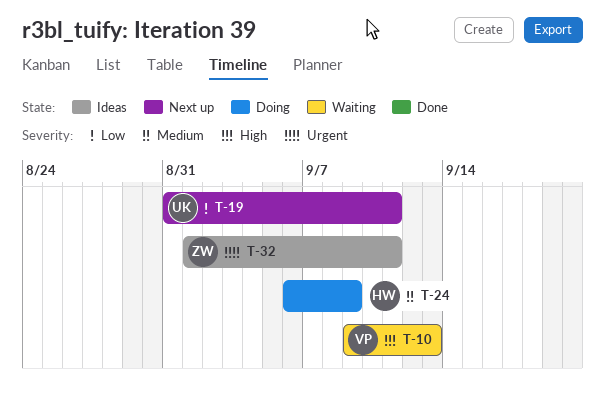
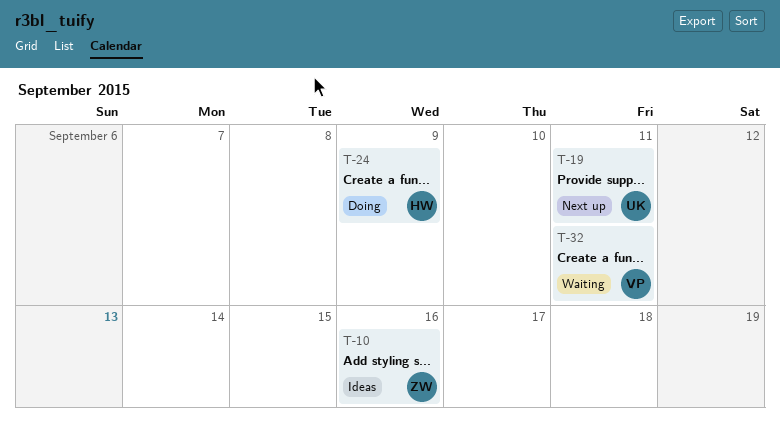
T-10, status: Waiting -> Ideas
T-10, owner: VP -> ZW
T-10, due: Sep 13 -> Sep 16
T-32, status: Ideas -> Waiting
T-32, owner: ZW -> VP

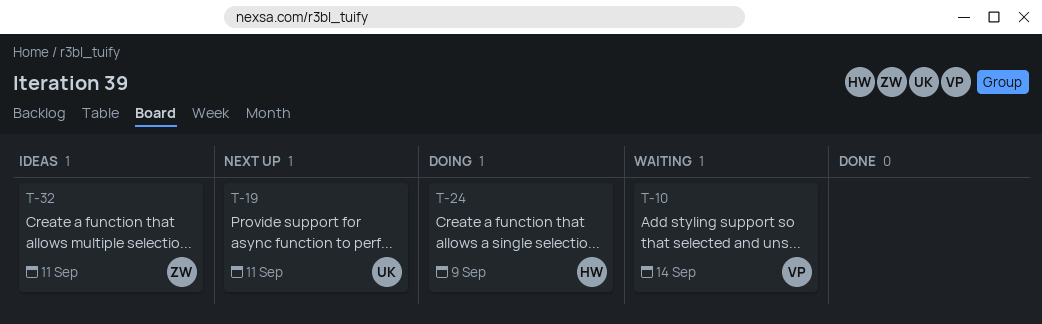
T-10, status: Ideas -> Waiting
T-10, owner: ZW -> VP
T-10, due: Sep 16 -> Sep 14
T-32, status: Waiting -> Ideas
T-32, owner: VP -> ZW

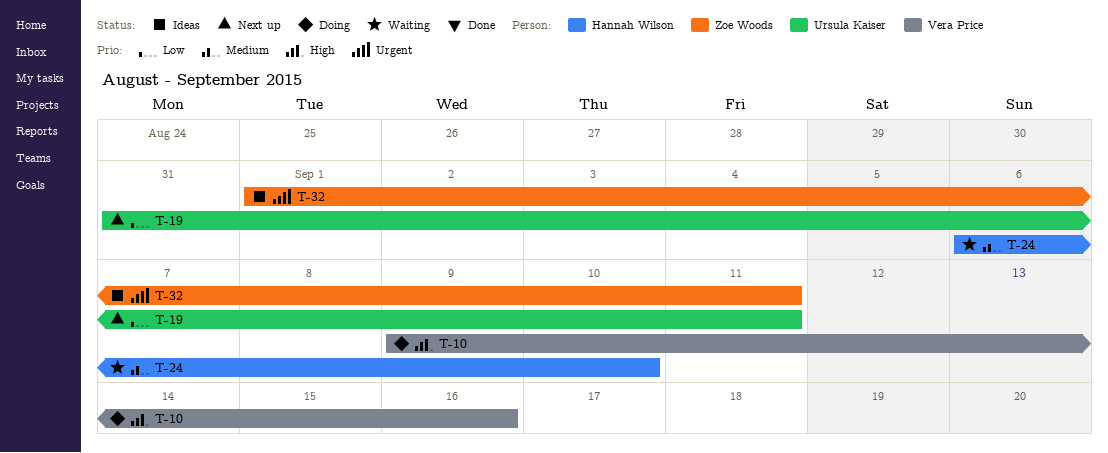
T-10, status: Waiting -> Doing
T-10, due: Sep 14 -> Sep 16
T-24, status: Doing -> Waiting
T-24, due: Sep 9 -> Sep 10

